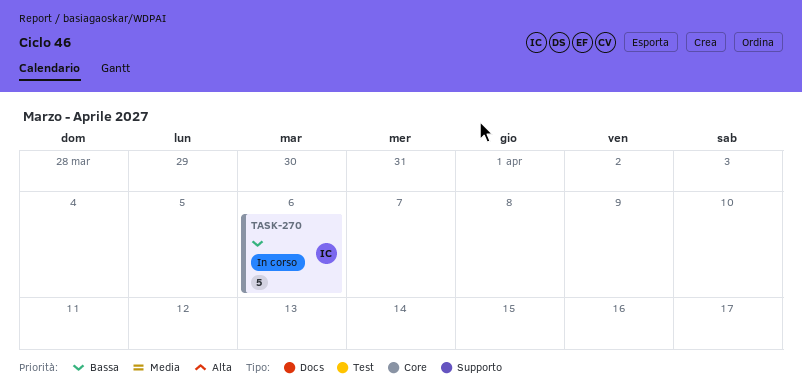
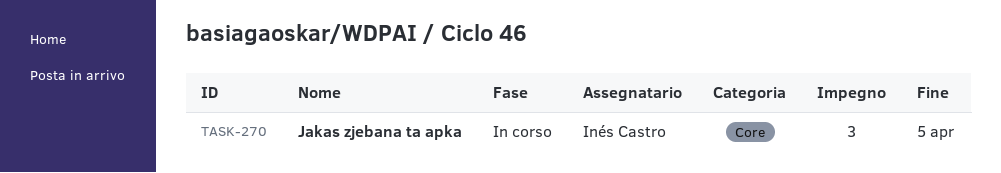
TASK-270, estimate: 5 -> 3
TASK-270, due: Apr 6 -> Apr 5

